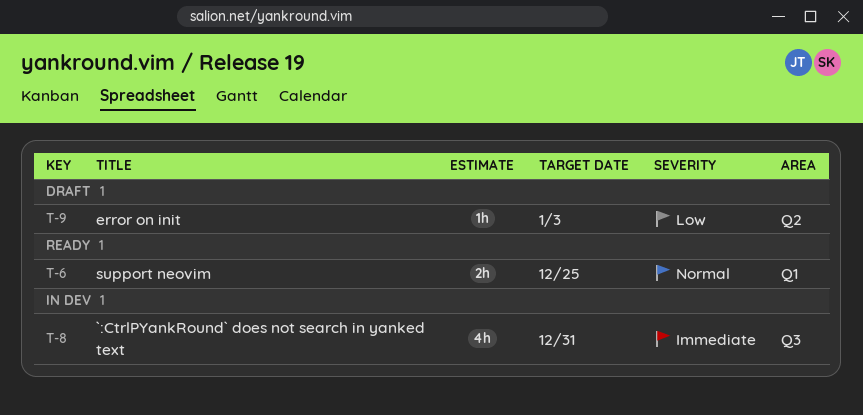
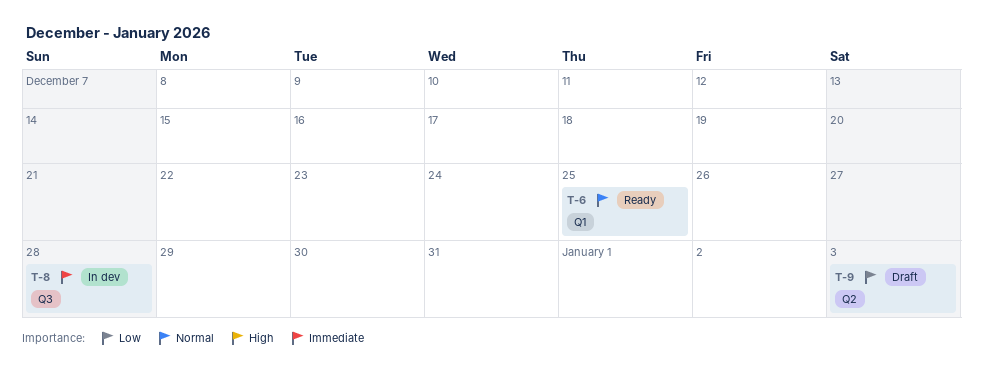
T-8, due: Dec 31 -> Dec 28

